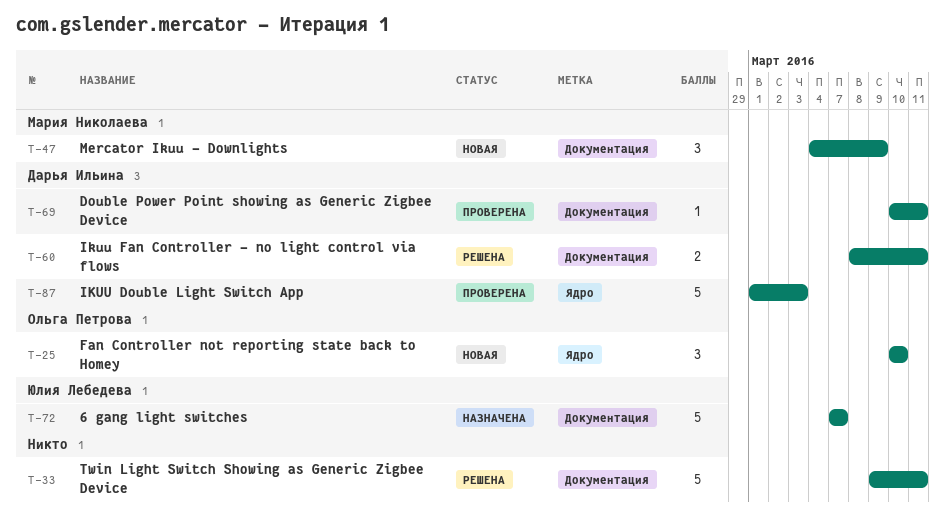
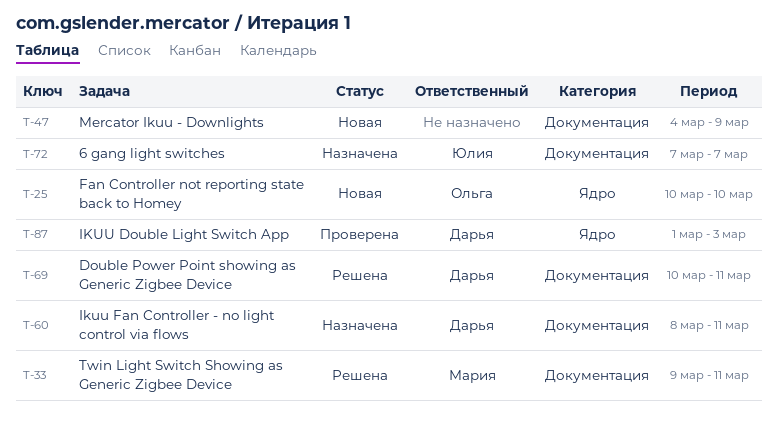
T-33, owner: none -> Мария Николаева
T-47, owner: Мария Николаева -> none
T-60, status: Решена -> Назначена
T-69, status: Проверена -> Решена

